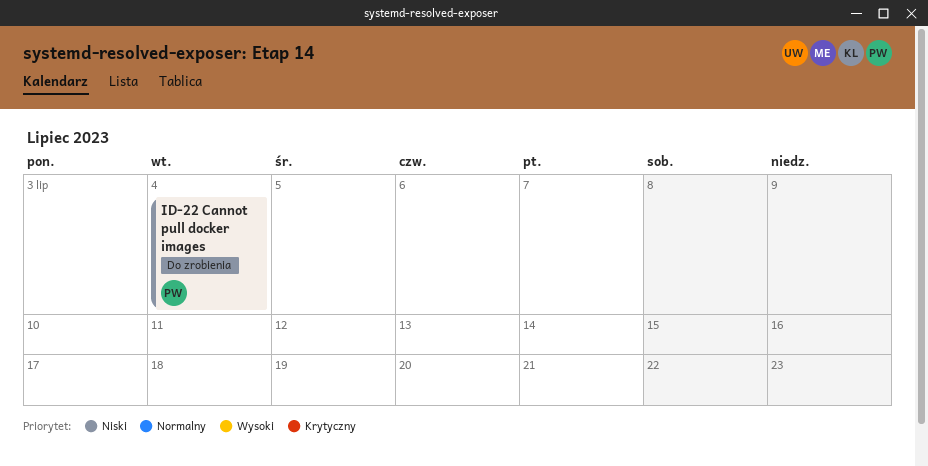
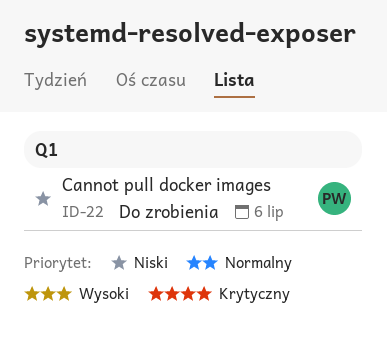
ID-22, due: Jul 4 -> Jul 6

